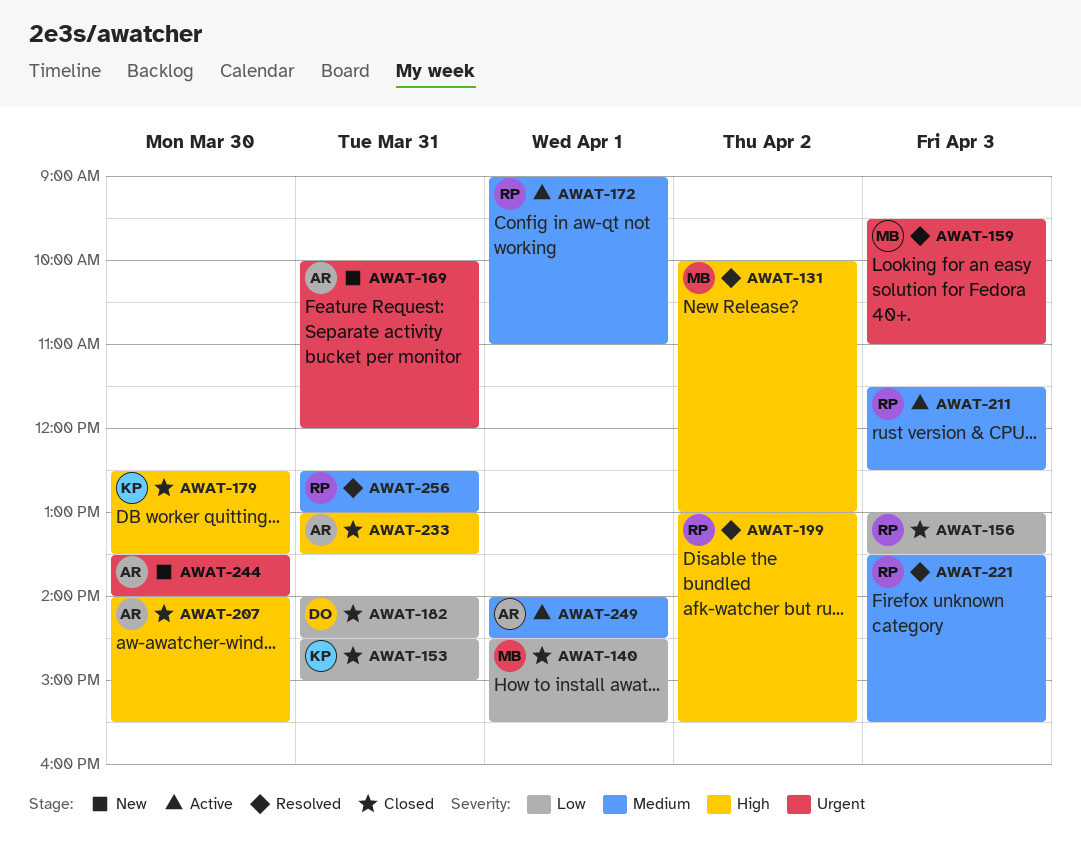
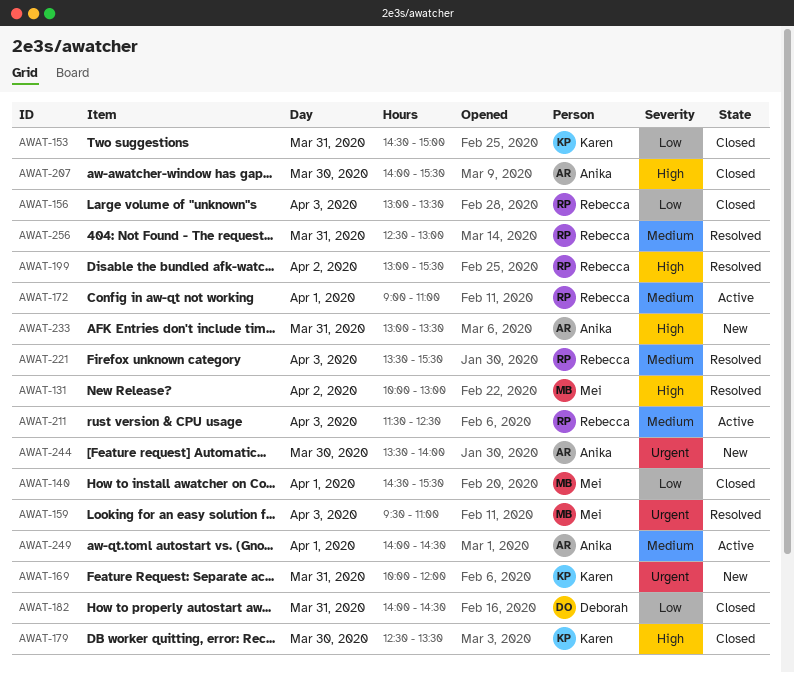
AWAT-169, owner: Anika -> Karen
AWAT-233, status: Closed -> New

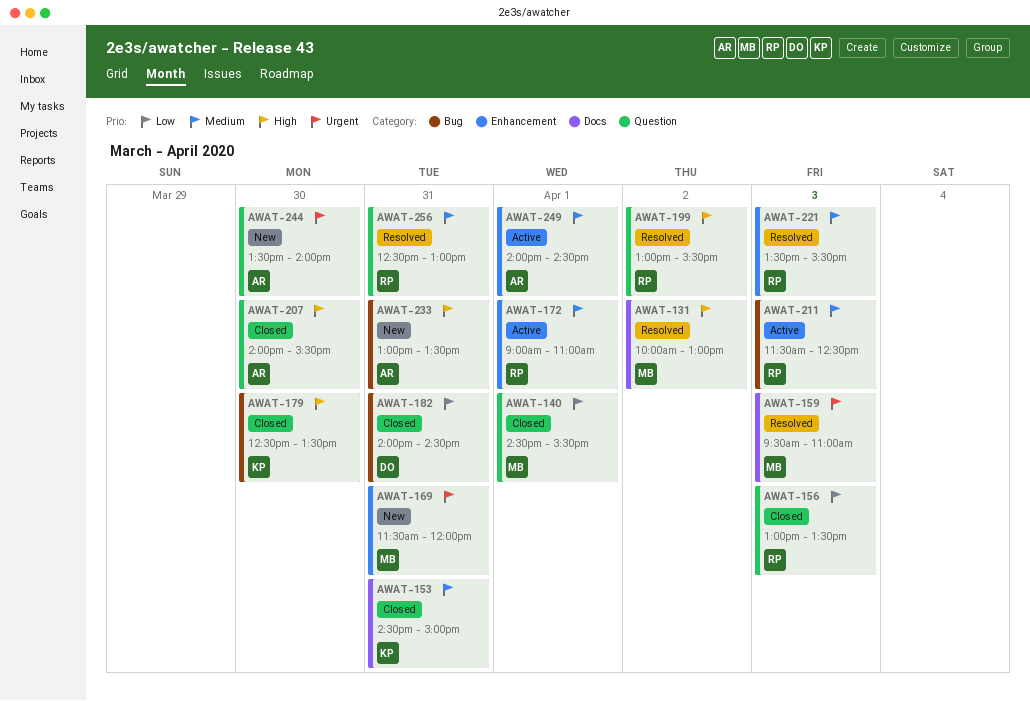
AWAT-153, priority: Low -> Medium
AWAT-169, owner: Karen -> Mei
AWAT-169, begins: 10:00 -> 11:30

